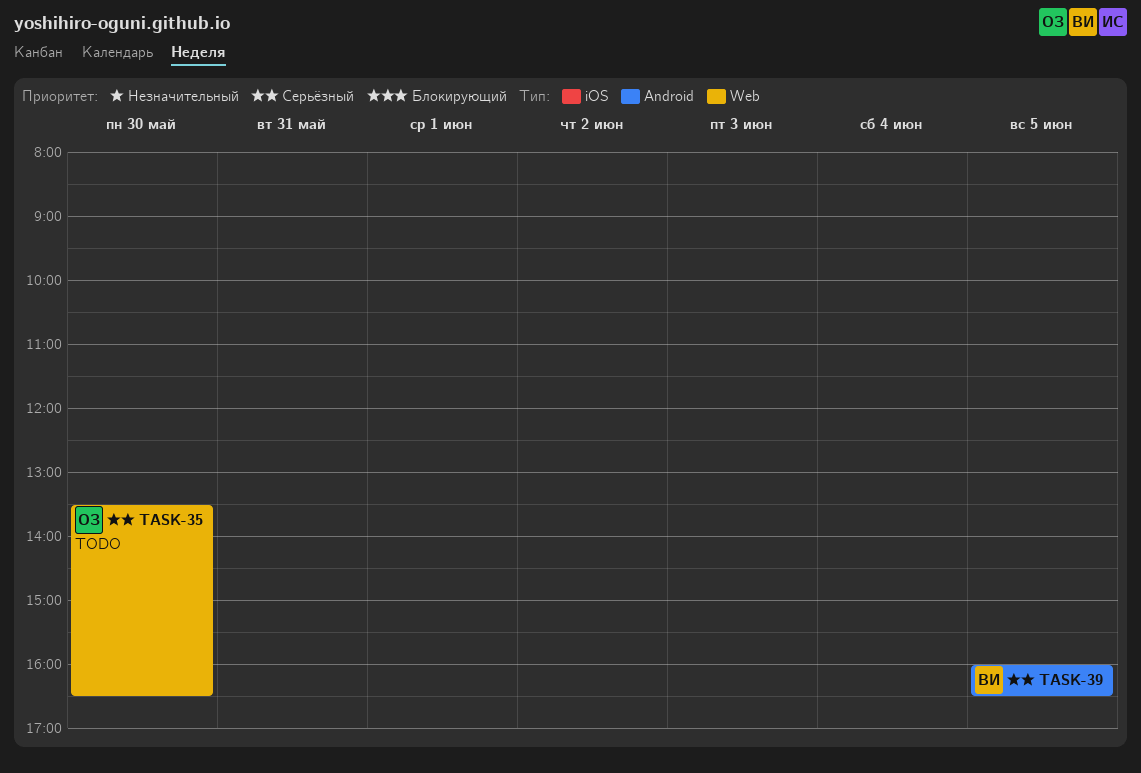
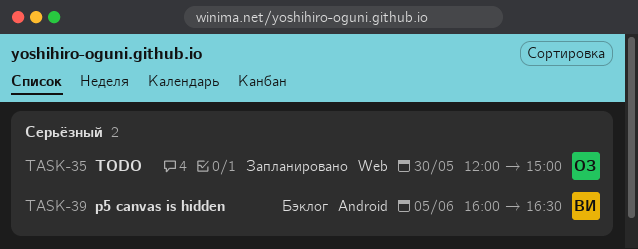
TASK-35, begins: 13:30 -> 12:00
TASK-35, ends: 16:30 -> 15:00

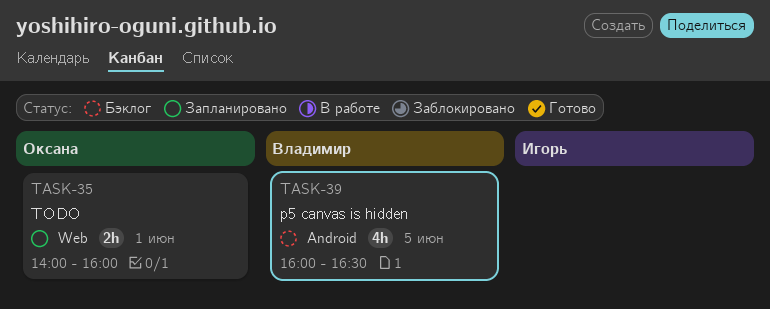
TASK-35, day: May 30 -> Jun 1
TASK-35, begins: 12:00 -> 14:00
TASK-35, ends: 15:00 -> 16:00

